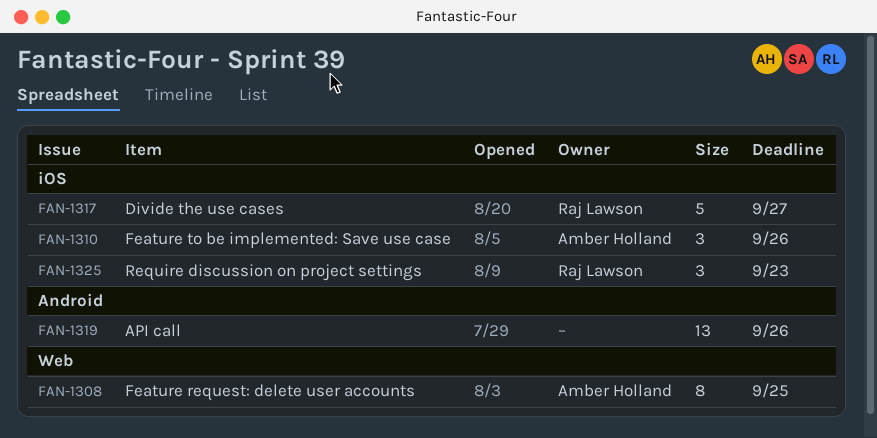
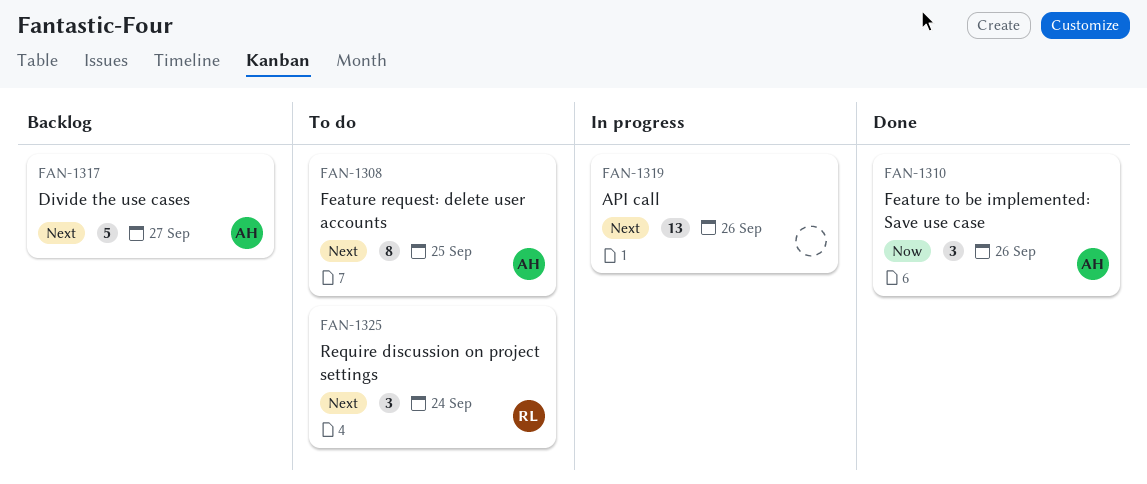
FAN-1317, owner: Raj Lawson -> Amber Holland
FAN-1325, due: Sep 23 -> Sep 24

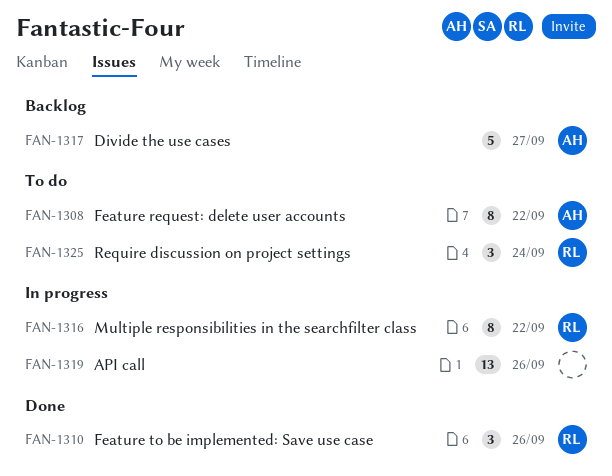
FAN-1308, due: Sep 25 -> Sep 22
FAN-1310, owner: AH -> RL
FAN-1316: none -> present

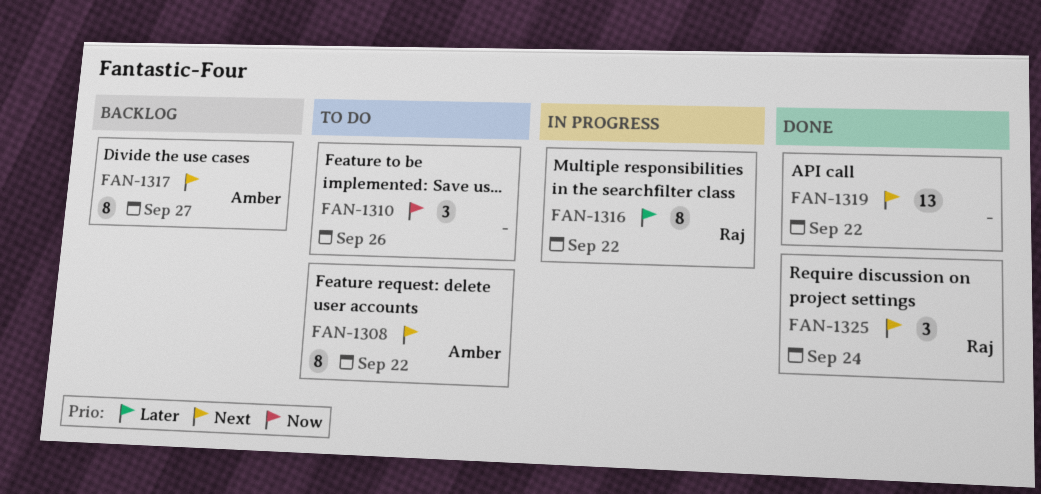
FAN-1310, status: Done -> To do
FAN-1310, owner: Raj -> none
FAN-1317, estimate: 5 -> 8
FAN-1319, status: In progress -> Done
FAN-1319, due: Sep 26 -> Sep 22
FAN-1325, status: To do -> Done

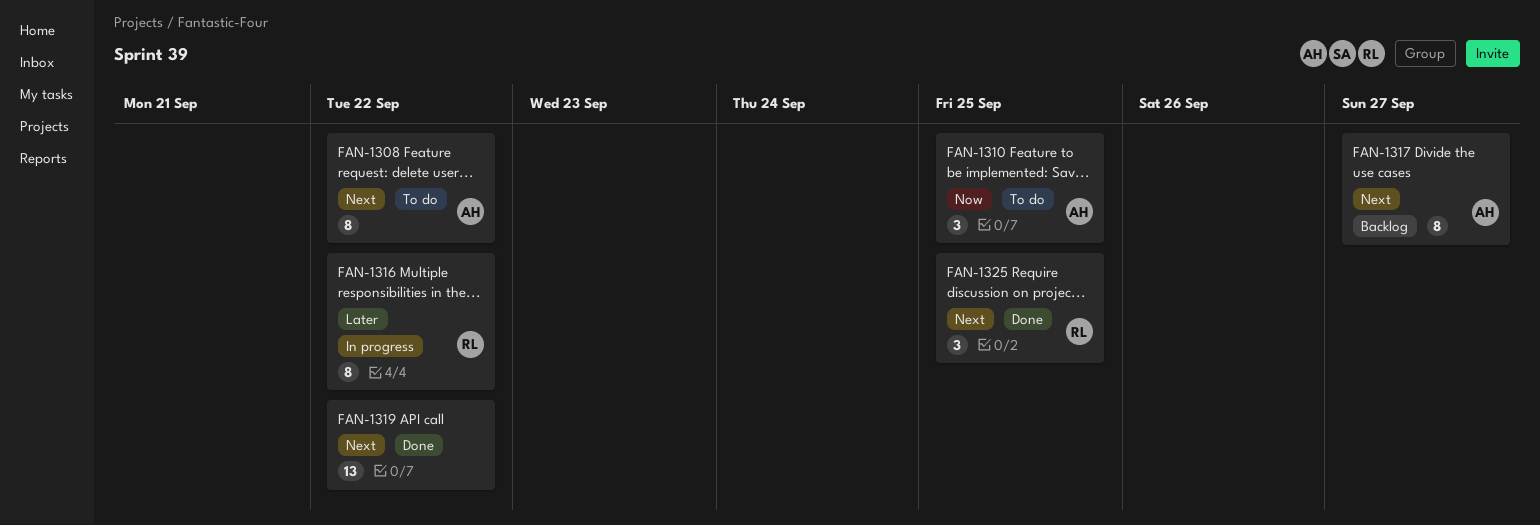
FAN-1310, owner: none -> Amber
FAN-1310, due: Sep 26 -> Sep 25
FAN-1325, due: Sep 24 -> Sep 25

